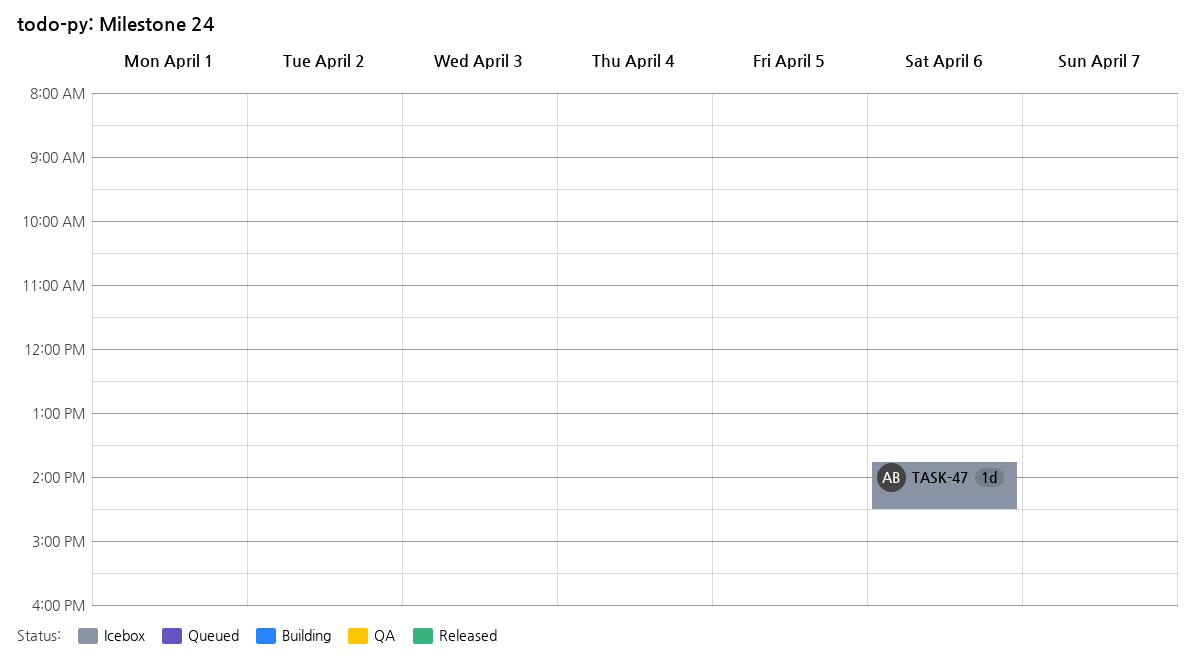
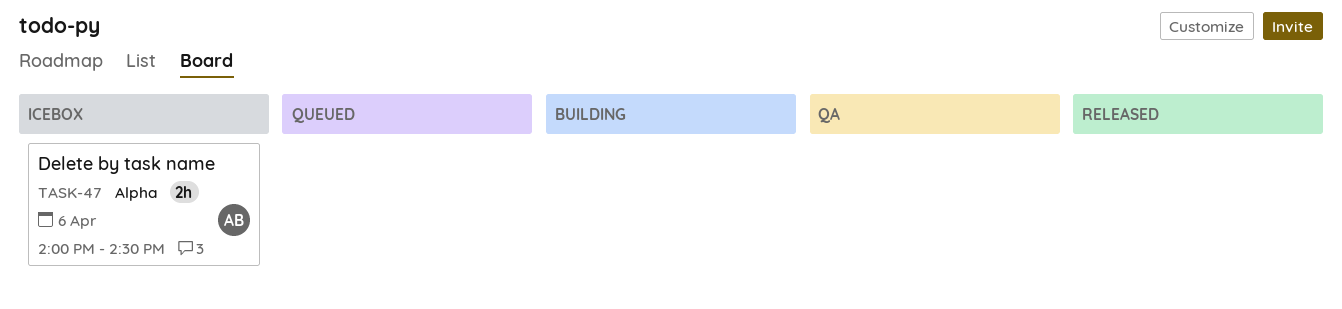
TASK-47, estimate: 1d -> 2h
TASK-47, begins: 13:45 -> 14:00

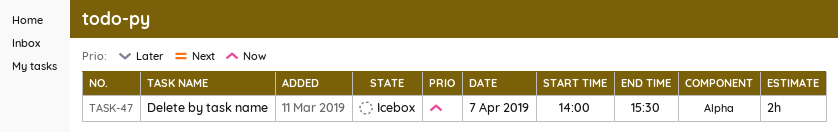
TASK-47, day: Apr 6 -> Apr 7
TASK-47, ends: 14:30 -> 15:30

